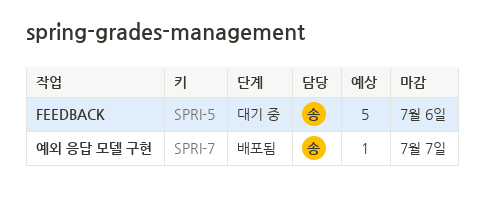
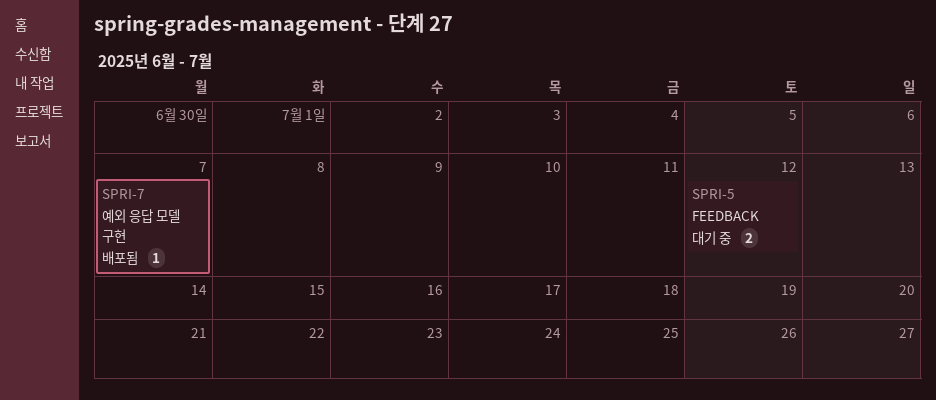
SPRI-5, estimate: 5 -> 2
SPRI-5, due: Jul 6 -> Jul 12

